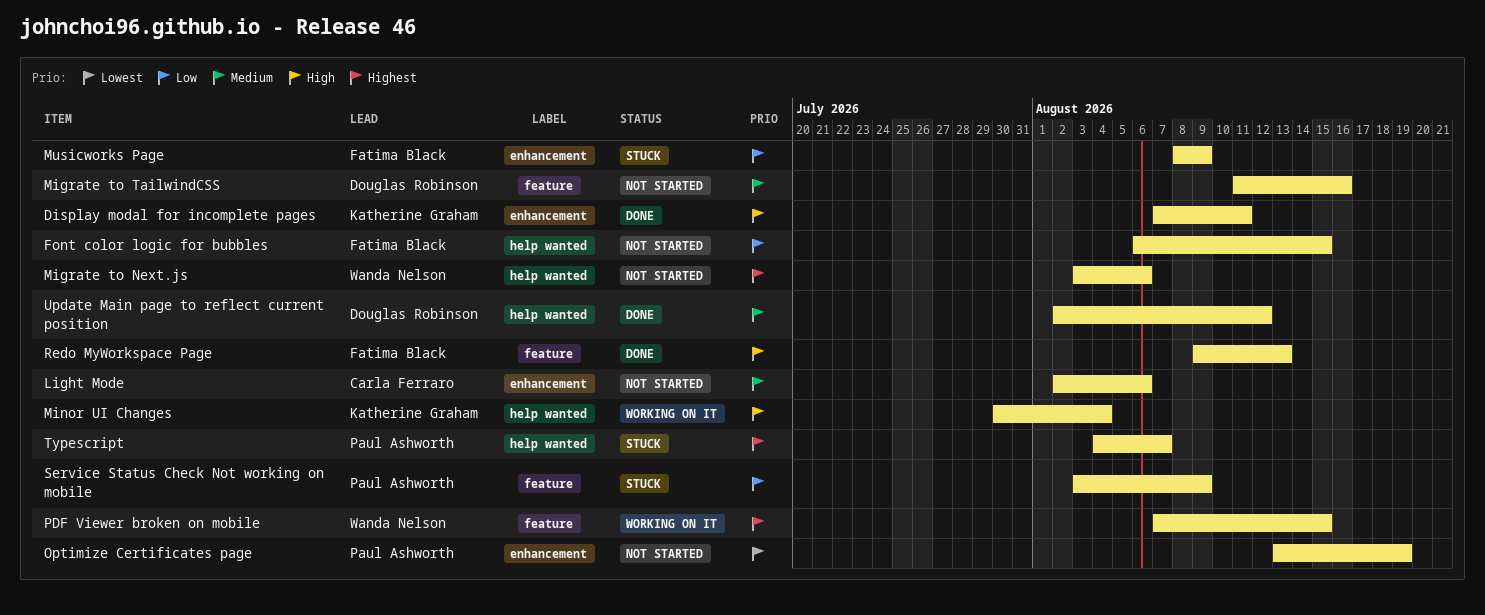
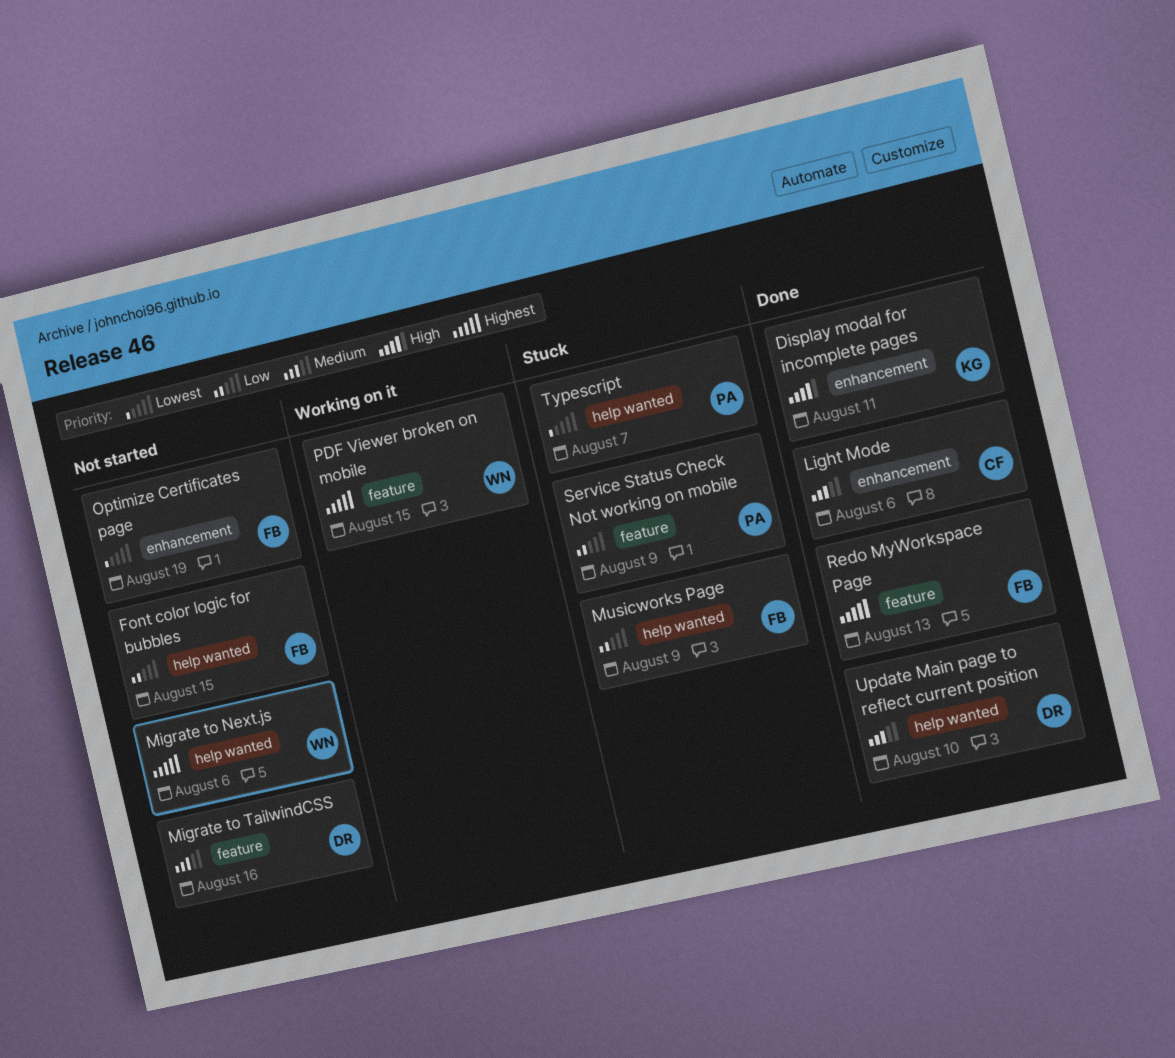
Light Mode, status: Not started -> Done
Minor UI Changes: present -> none
Musicworks Page, label: enhancement -> help wanted
Optimize Certificates page, owner: Paul Ashworth -> Fatima Black
Redo MyWorkspace Page, priority: High -> Highest
Typescript, priority: Highest -> Lowest
Update Main page to reflect current position, due: Aug 12 -> Aug 10

